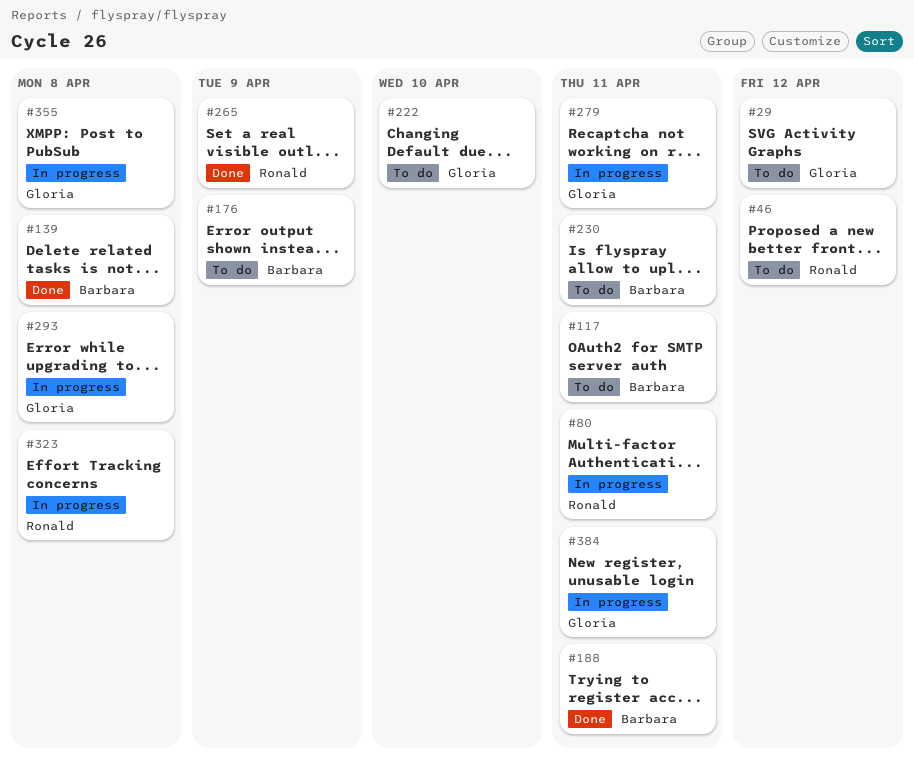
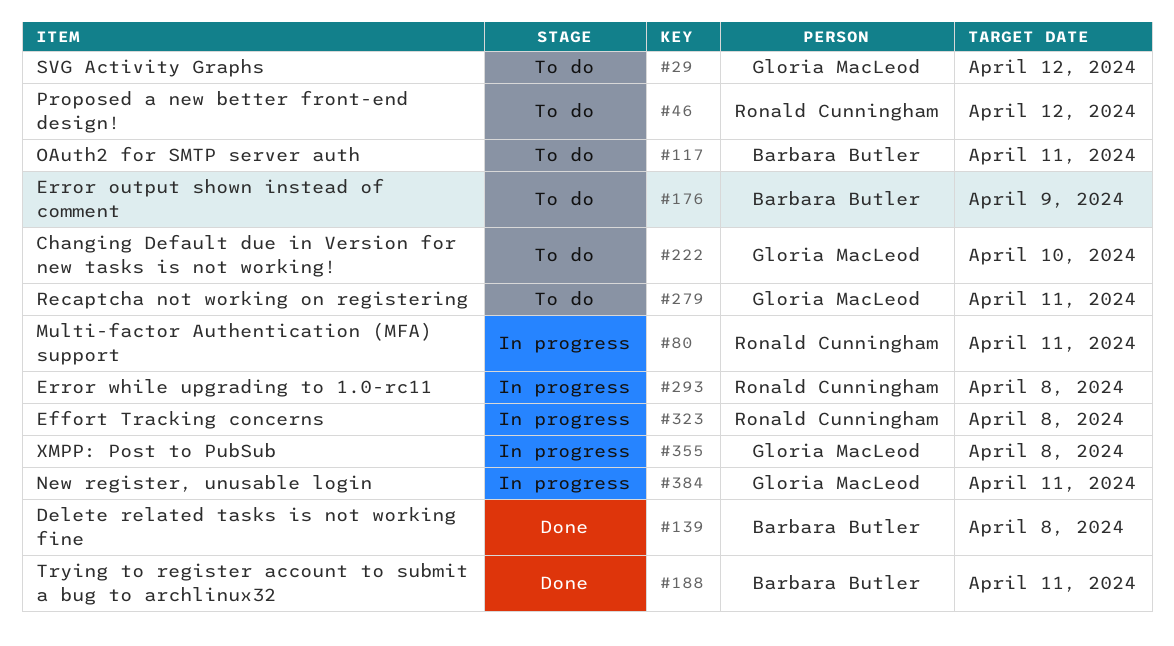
#230: present -> none
#265: present -> none
#279, status: In progress -> To do
#293, owner: Gloria MacLeod -> Ronald Cunningham

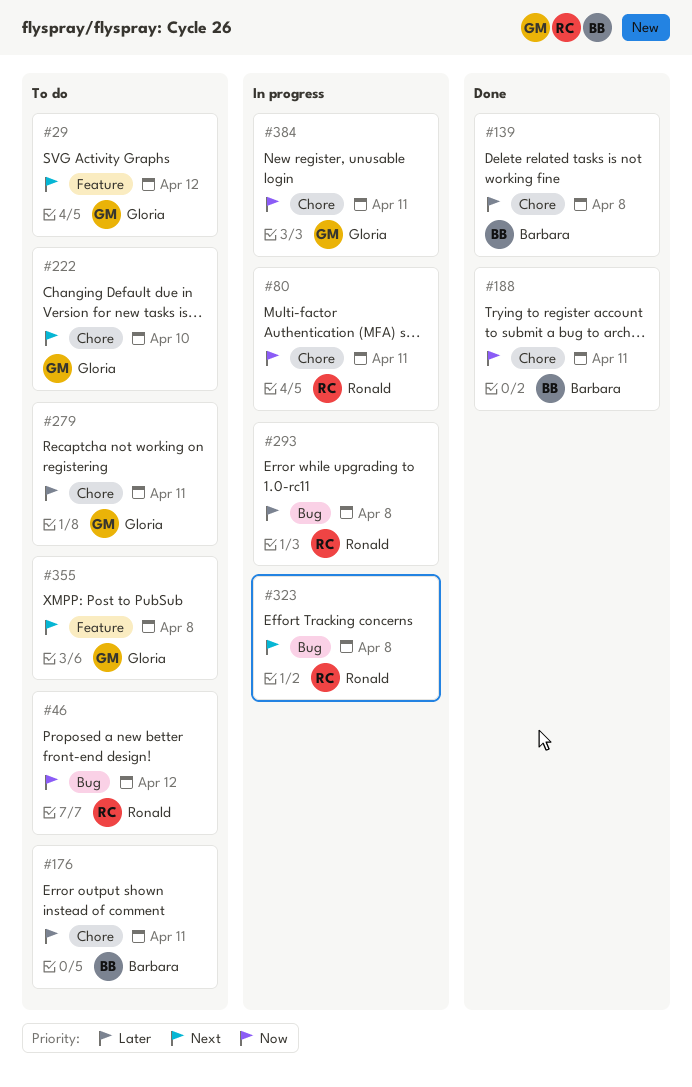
#117: present -> none
#176, due: Apr 9 -> Apr 11
#355, status: In progress -> To do

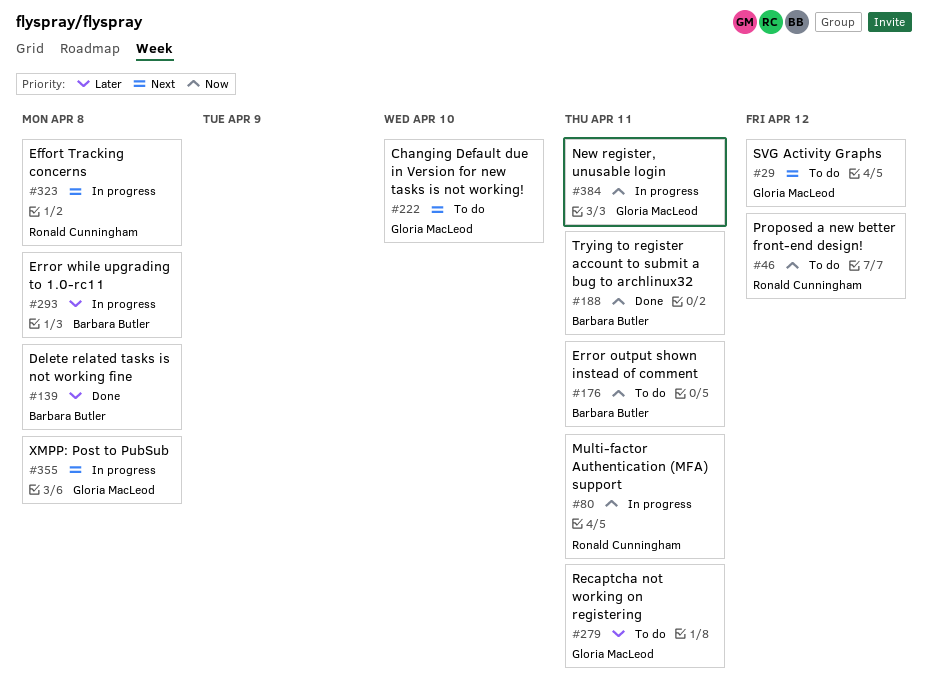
#176, priority: Later -> Now
#293, owner: Ronald Cunningham -> Barbara Butler
#355, status: To do -> In progress

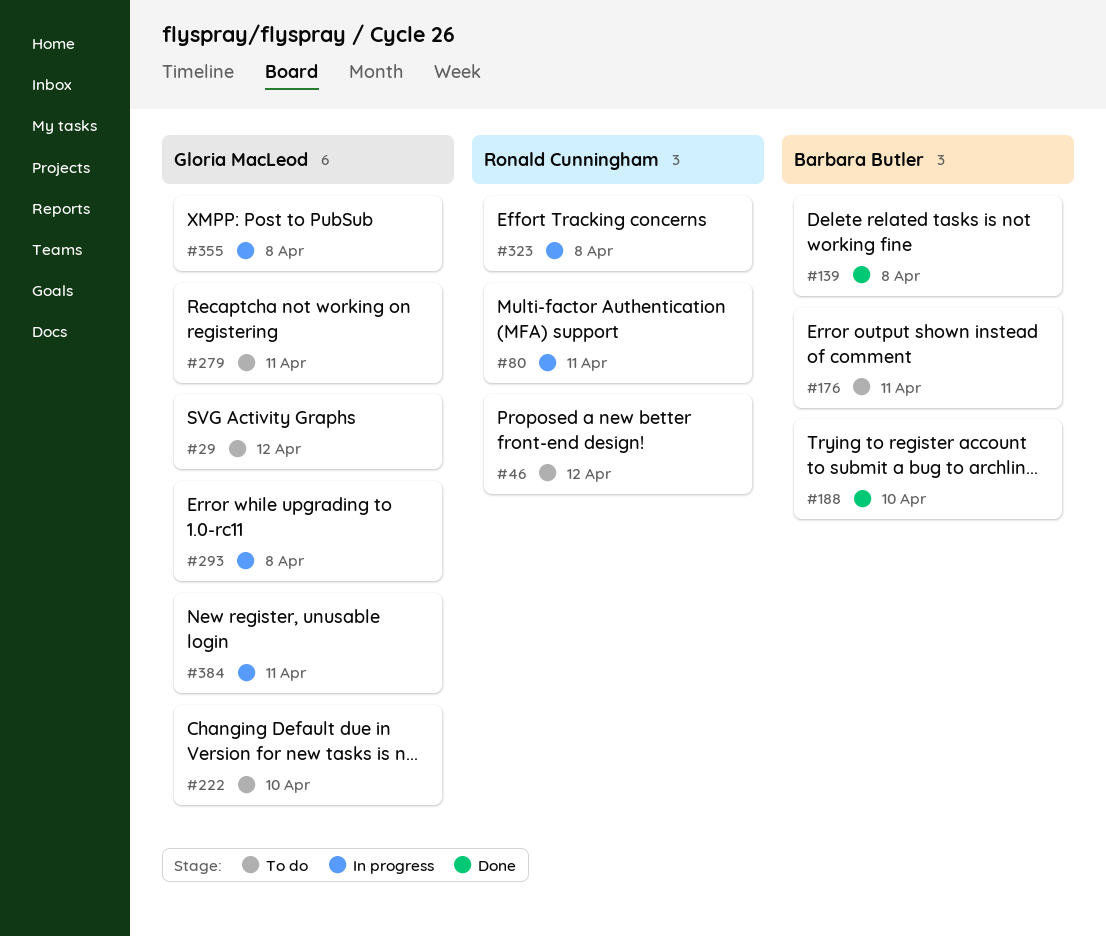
#188, due: Apr 11 -> Apr 10
#293, owner: Barbara Butler -> Gloria MacLeod

